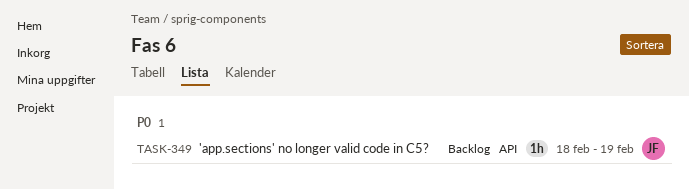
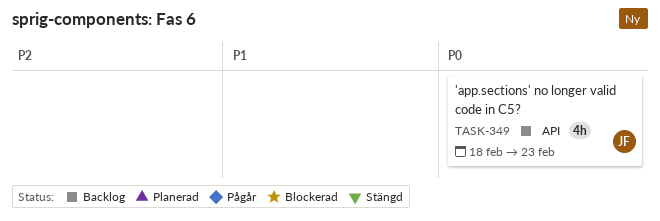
TASK-349, estimate: 1h -> 4h
TASK-349, due: Feb 19 -> Feb 23

